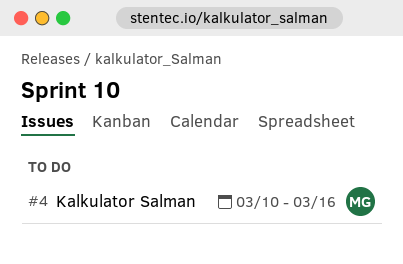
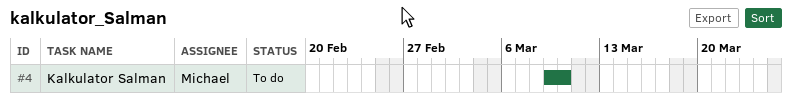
#4, start: Mar 10 -> Mar 9
#4, due: Mar 16 -> Mar 10

